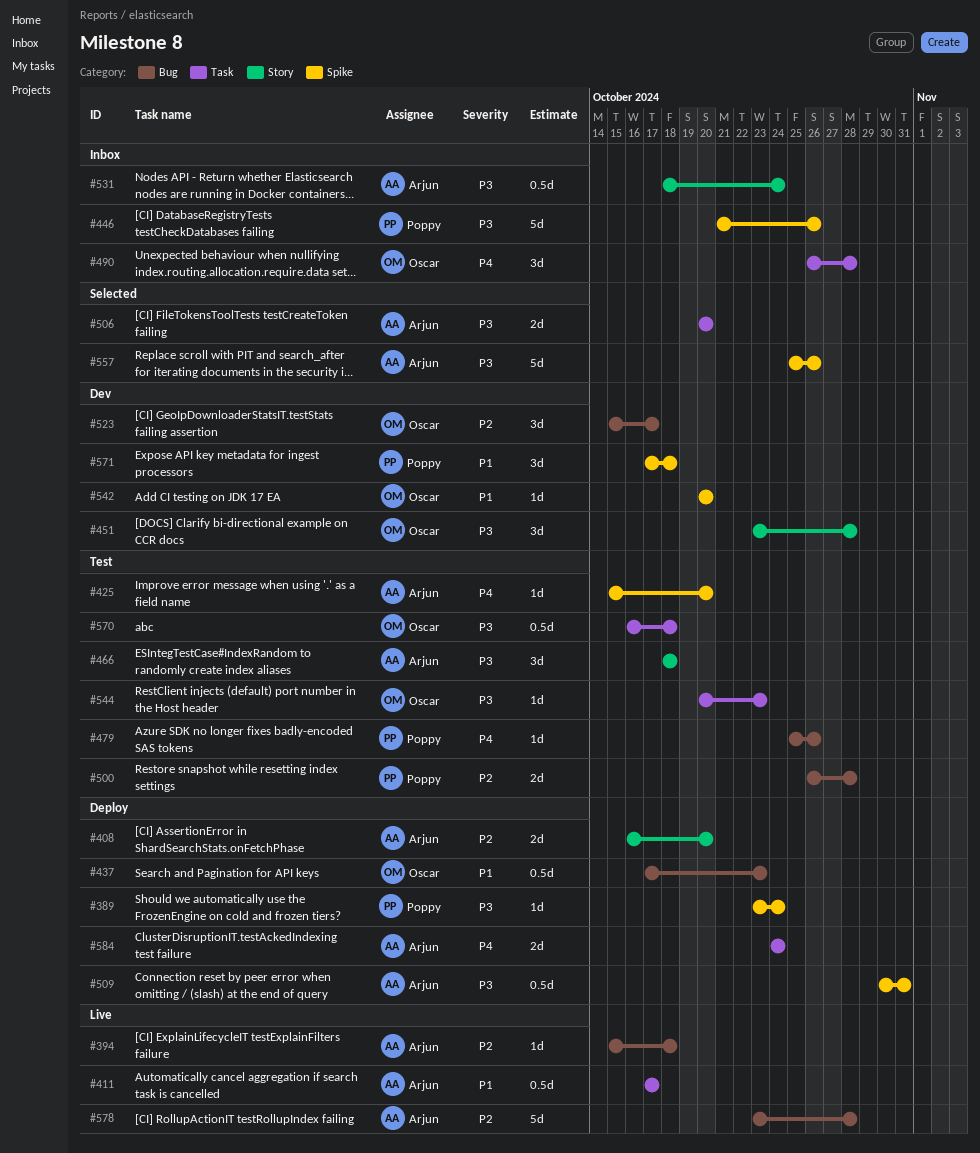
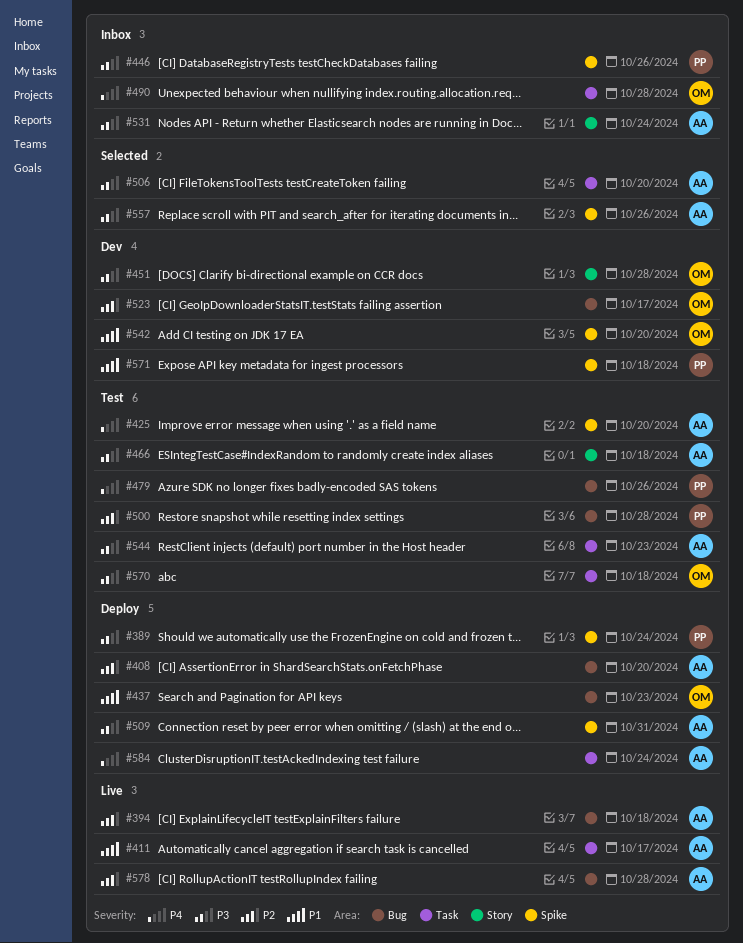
#408, label: Story -> Bug
#544, owner: Oscar -> Arjun

